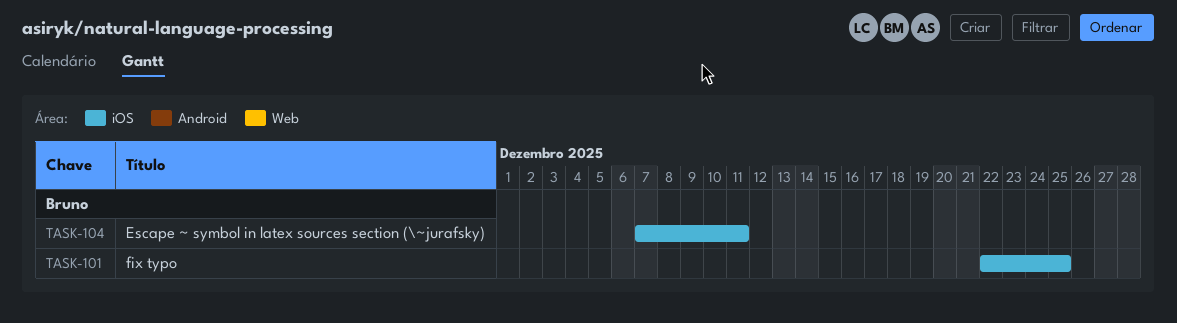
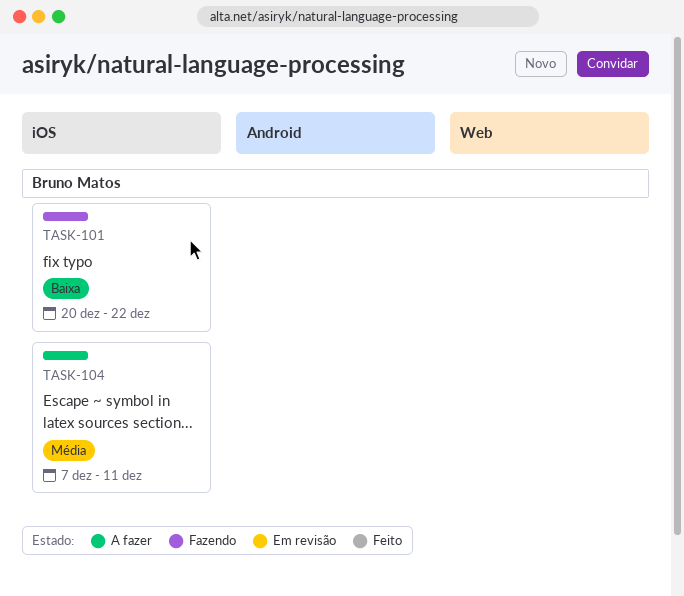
TASK-101, start: Dec 22 -> Dec 20
TASK-101, due: Dec 25 -> Dec 22

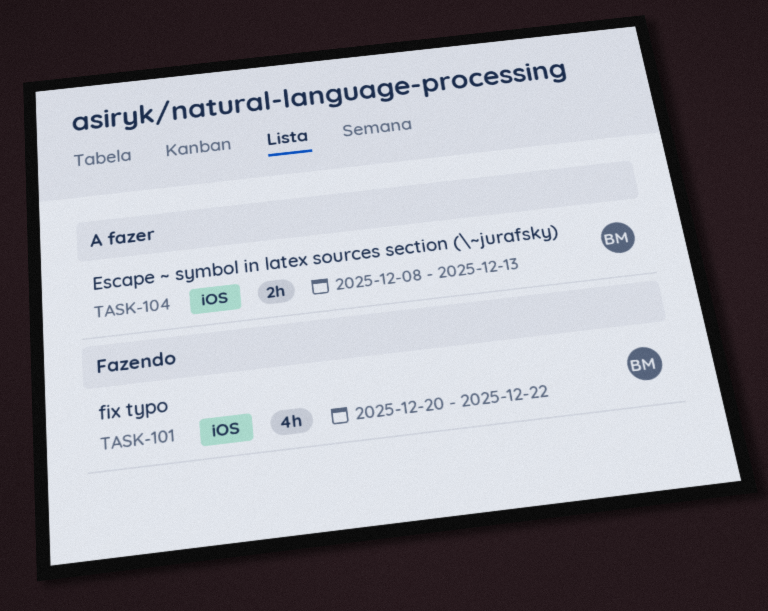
TASK-104, start: Dec 7 -> Dec 8
TASK-104, due: Dec 11 -> Dec 13

